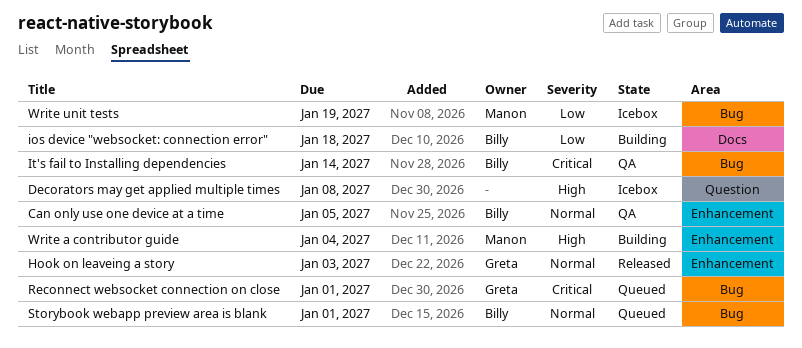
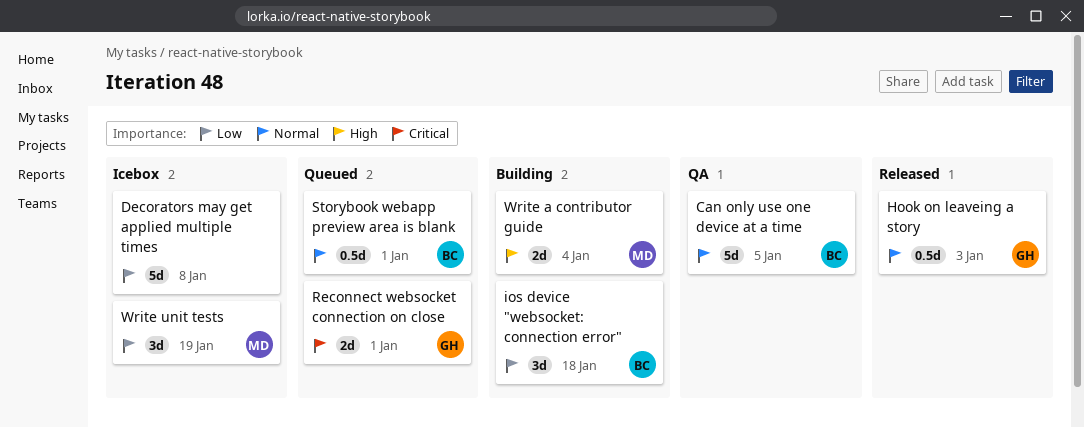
Decorators may get applied multiple times, priority: High -> Low
It's fail to Installing dependencies: present -> none

